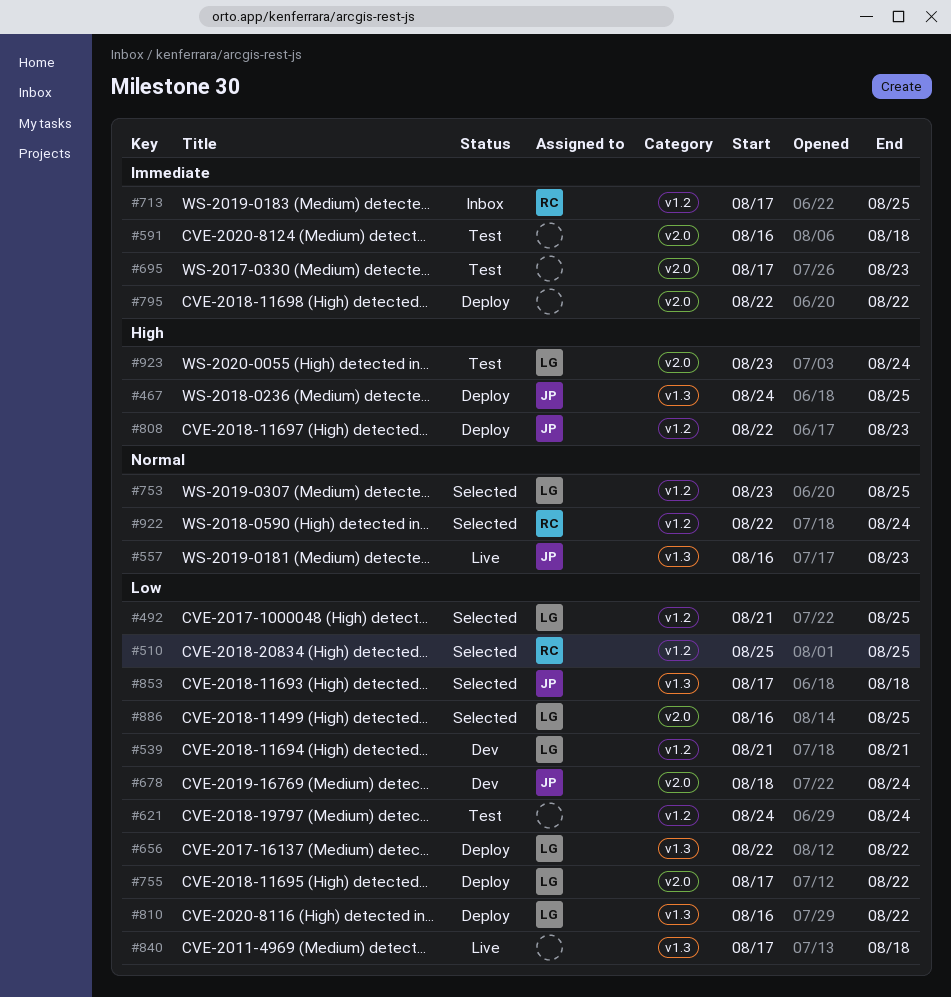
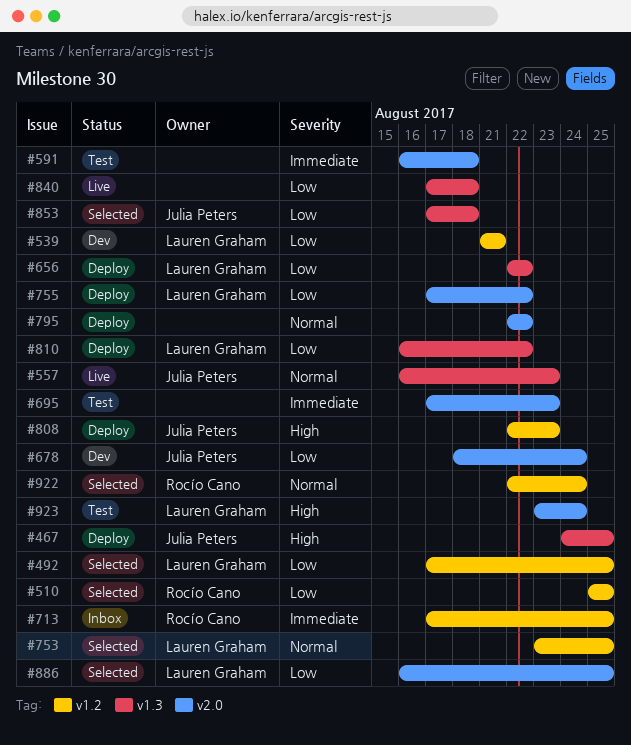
#492, start: Aug 21 -> Aug 17
#621: present -> none
#795, priority: Immediate -> Normal

